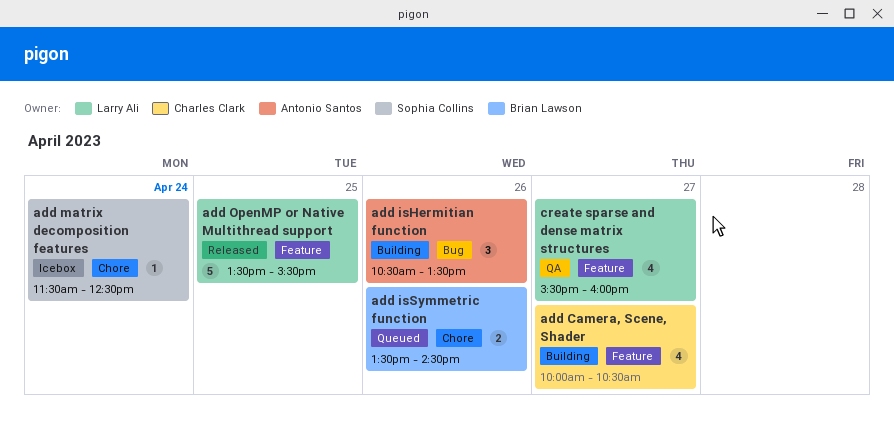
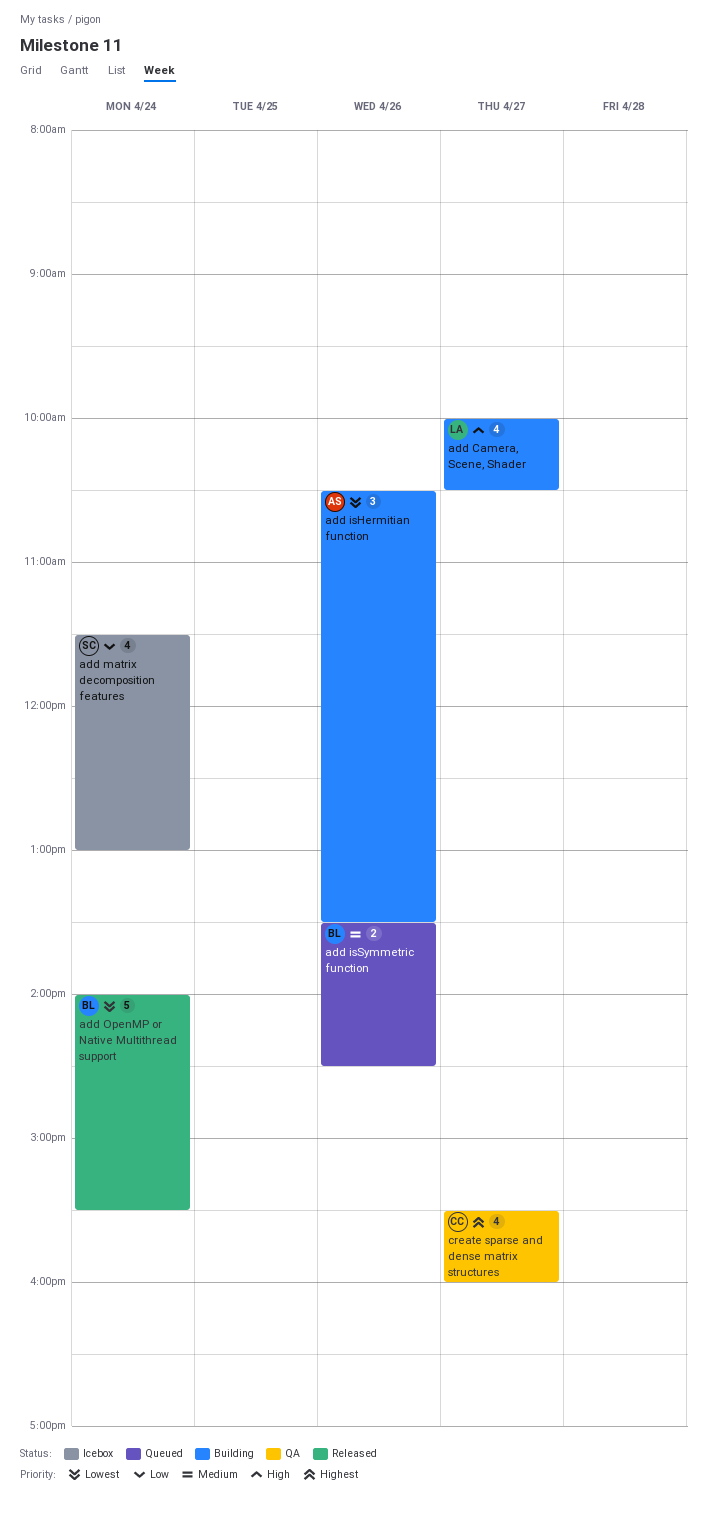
add Camera, Scene, Shader, owner: Charles Clark -> Larry Ali
add matrix decomposition features, estimate: 1 -> 4
add matrix decomposition features, ends: 12:30 -> 13:00
add OpenMP or Native Multithread support, owner: Larry Ali -> Brian Lawson
add OpenMP or Native Multithread support, day: Apr 25 -> Apr 24
add OpenMP or Native Multithread support, begins: 13:30 -> 14:00
create sparse and dense matrix structures, owner: Larry Ali -> Charles Clark

